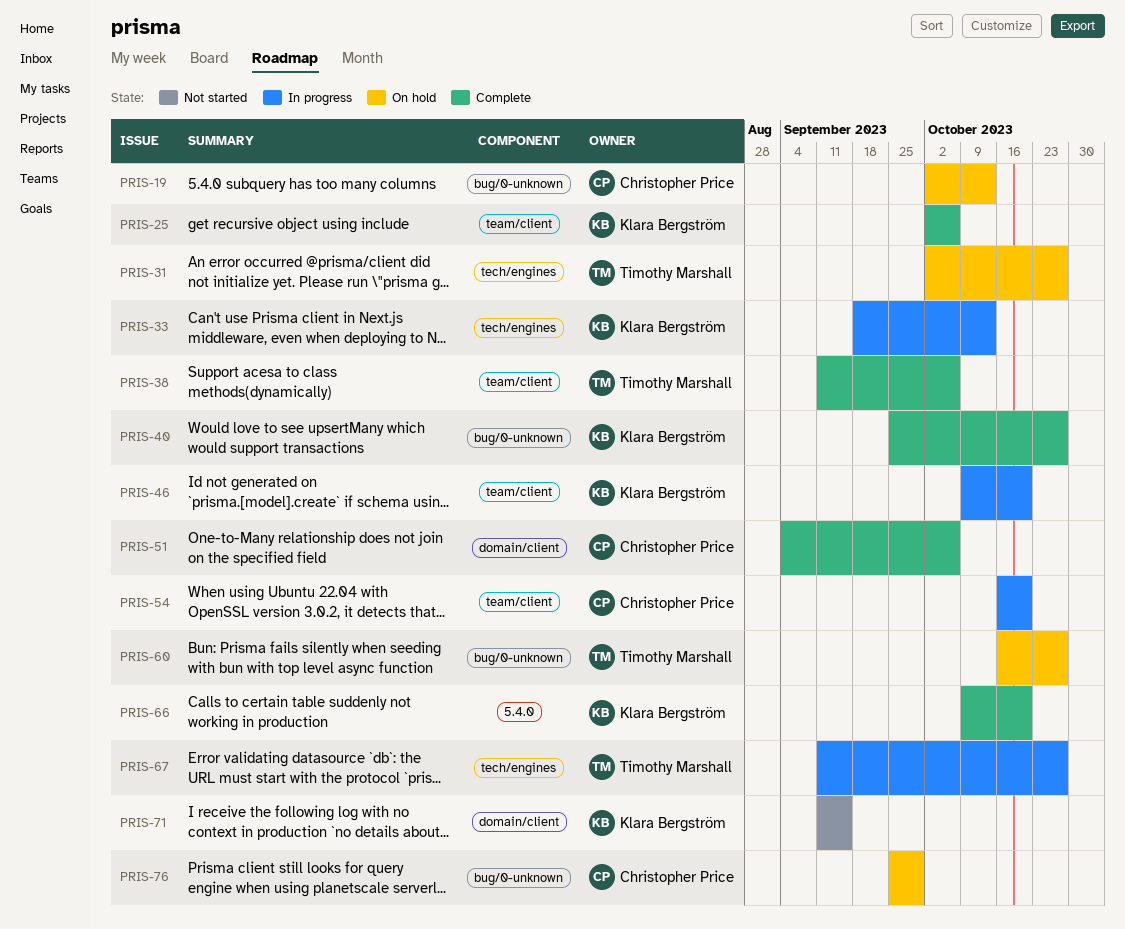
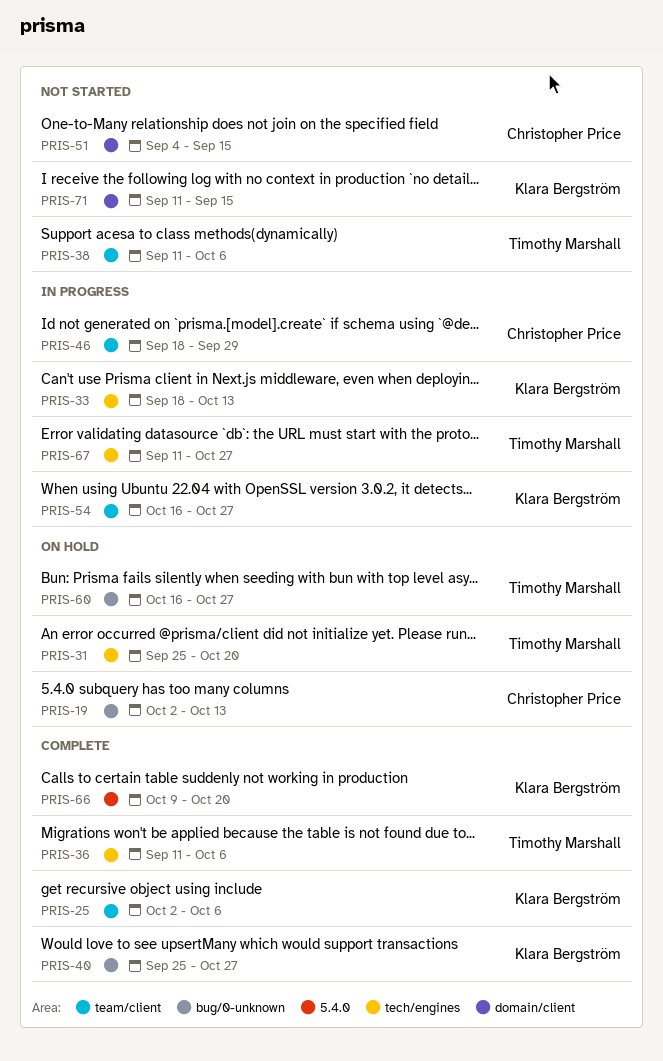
PRIS-31, start: Oct 2 -> Sep 25
PRIS-31, due: Oct 27 -> Oct 20
PRIS-36: none -> present
PRIS-38, status: Complete -> Not started
PRIS-46, owner: Klara Bergström -> Christopher Price
PRIS-46, start: Oct 9 -> Sep 18
PRIS-46, due: Oct 20 -> Sep 29
PRIS-51, status: Complete -> Not started
PRIS-51, due: Oct 6 -> Sep 15
PRIS-54, owner: Christopher Price -> Klara Bergström
PRIS-54, due: Oct 20 -> Oct 27
PRIS-76: present -> none

